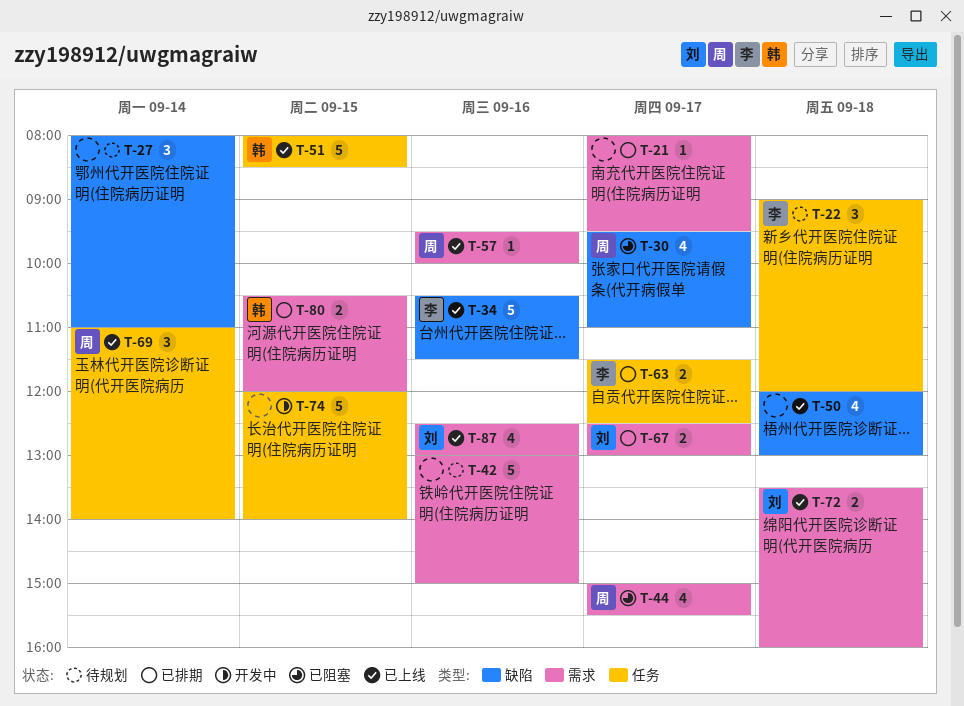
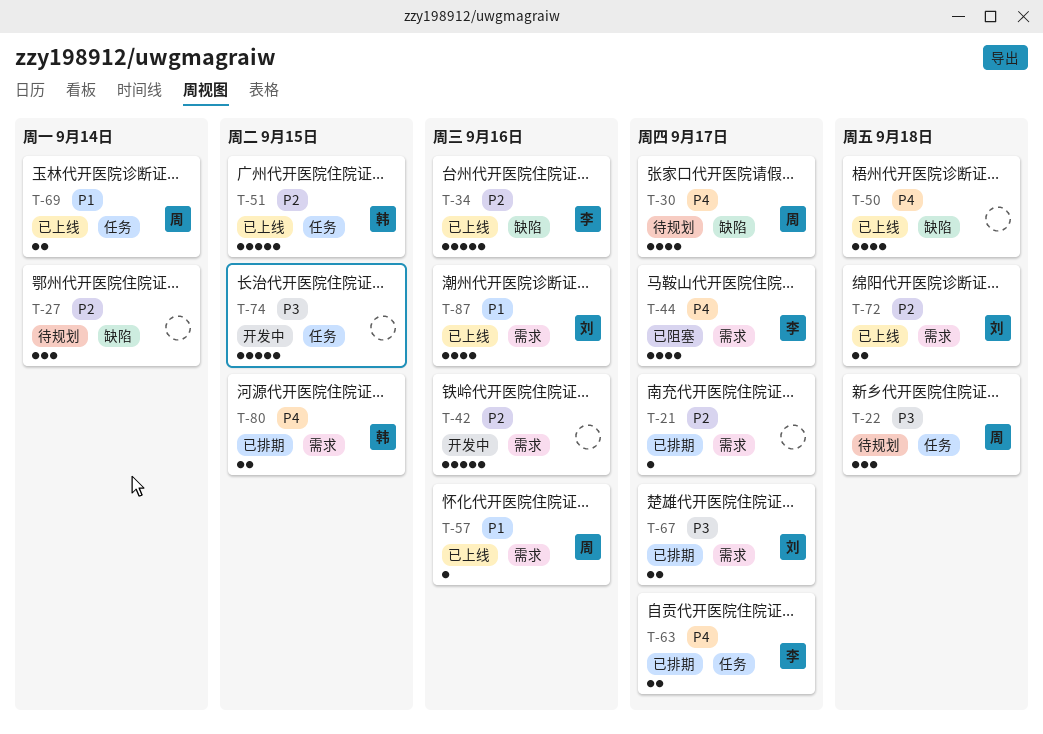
T-22, owner: 李 -> 周
T-30, status: 已阻塞 -> 待规划
T-42, status: 待规划 -> 开发中
T-44, owner: 周 -> 李
T-69, estimate: 3 -> 2

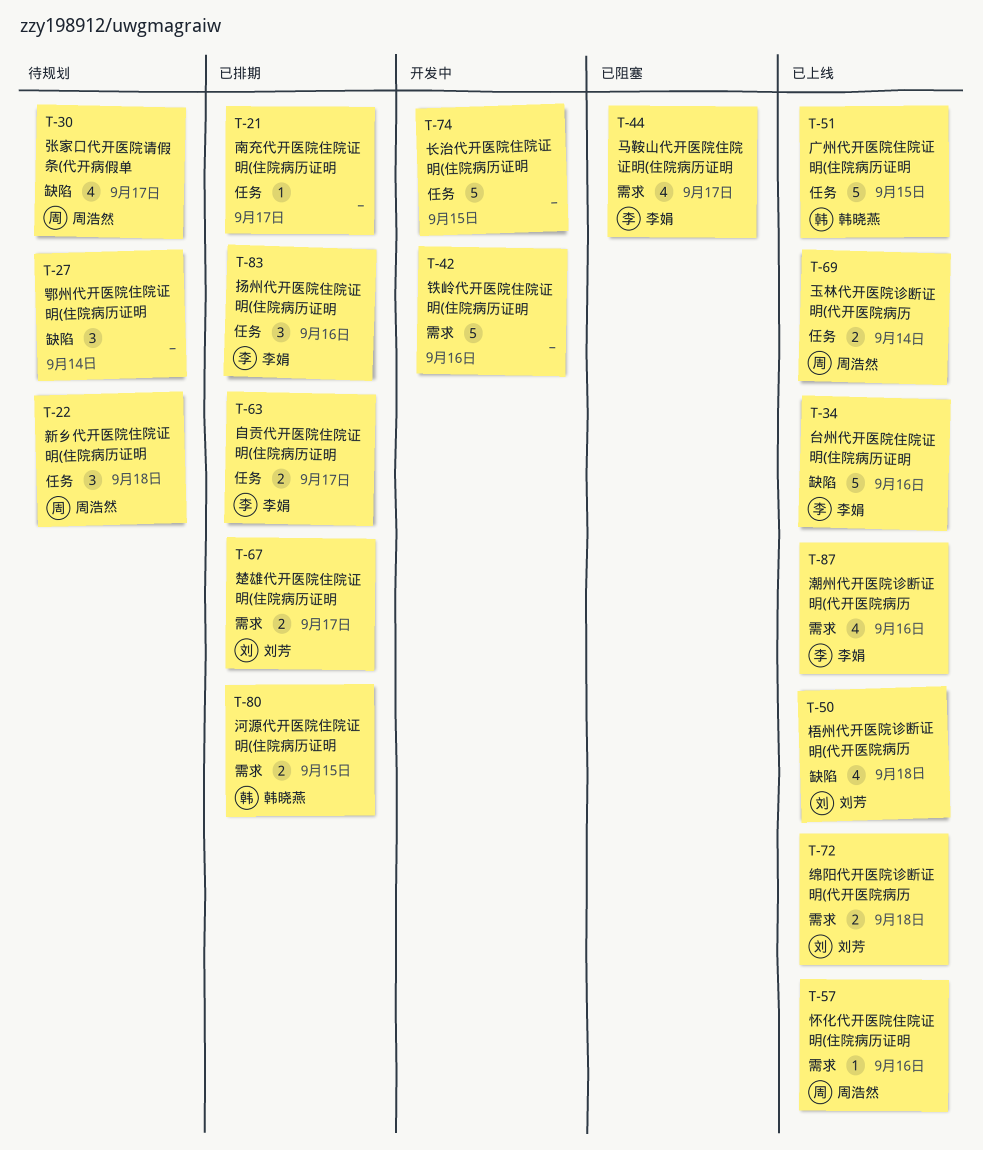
T-21, label: 需求 -> 任务
T-50, owner: none -> 刘芳
T-83: none -> present
T-87, owner: 刘芳 -> 李娟

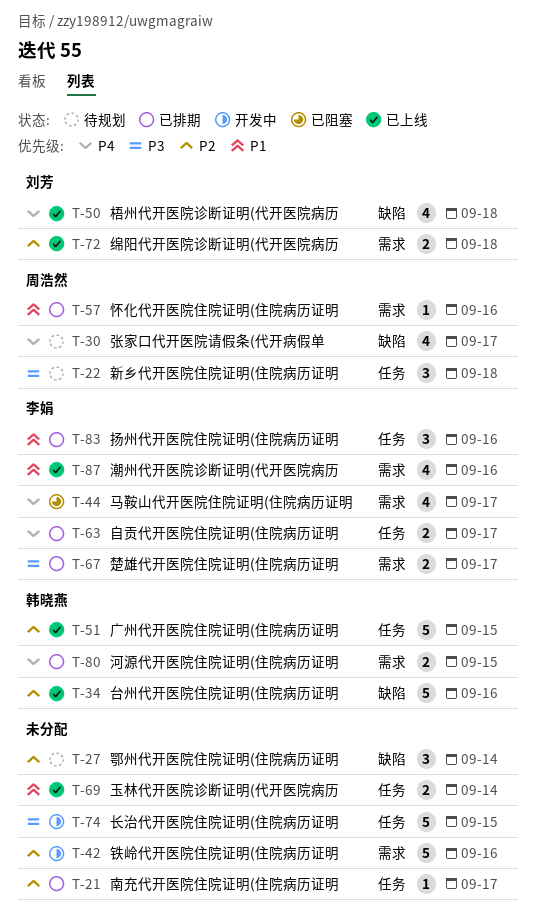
T-34, owner: 李娟 -> 韩晓燕
T-57, status: 已上线 -> 已排期
T-67, owner: 刘芳 -> 李娟
T-69, owner: 周浩然 -> none

